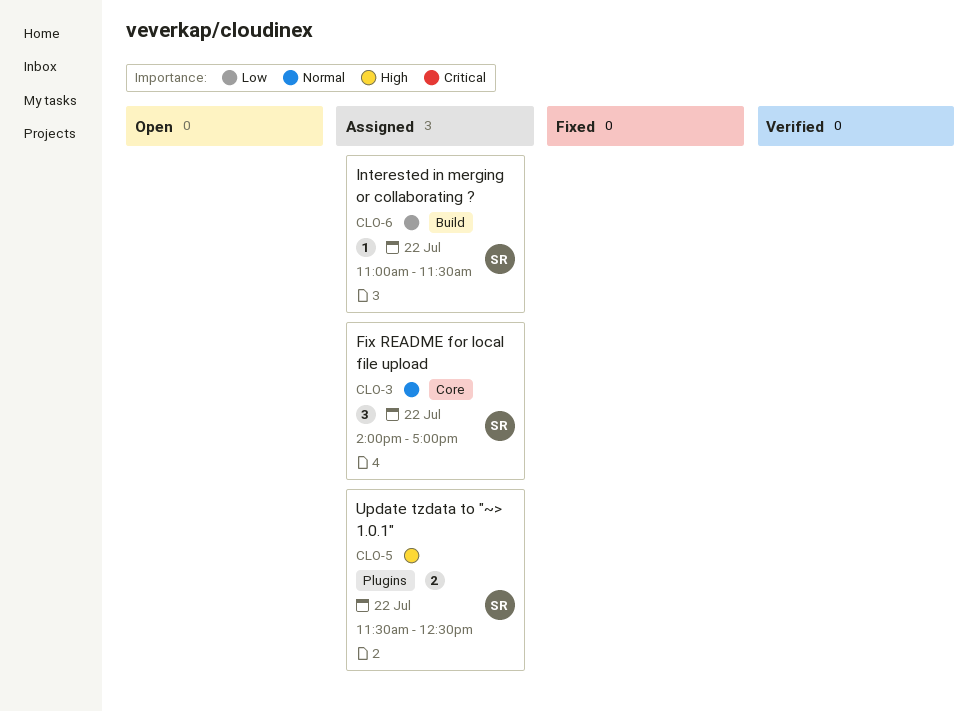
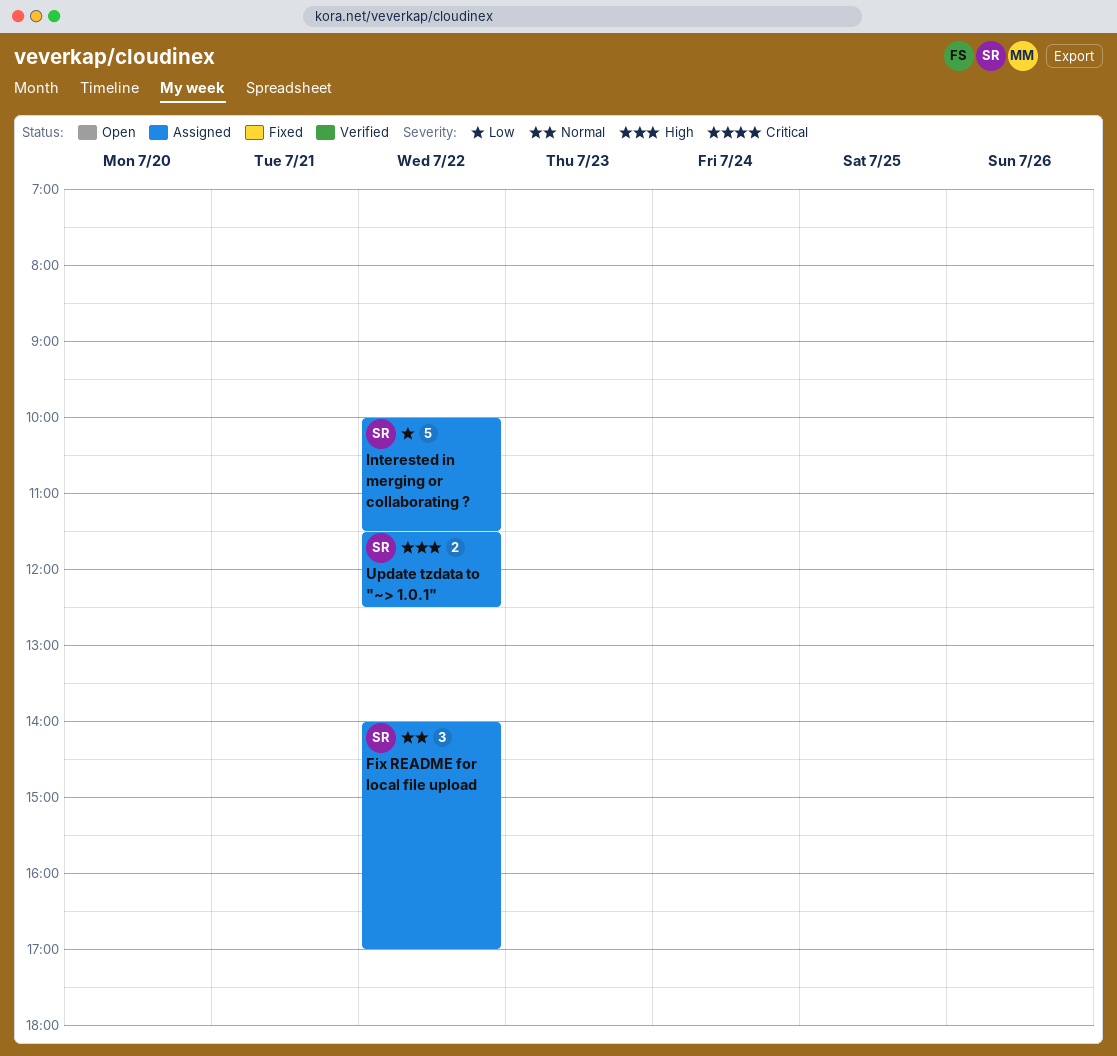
Interested in merging or collaborating ?, estimate: 1 -> 5
Interested in merging or collaborating ?, begins: 11:00 -> 10:00

